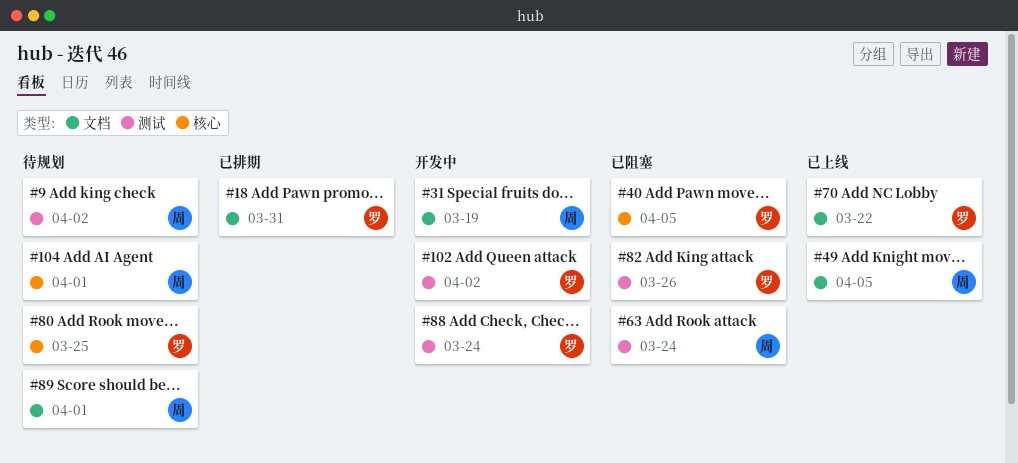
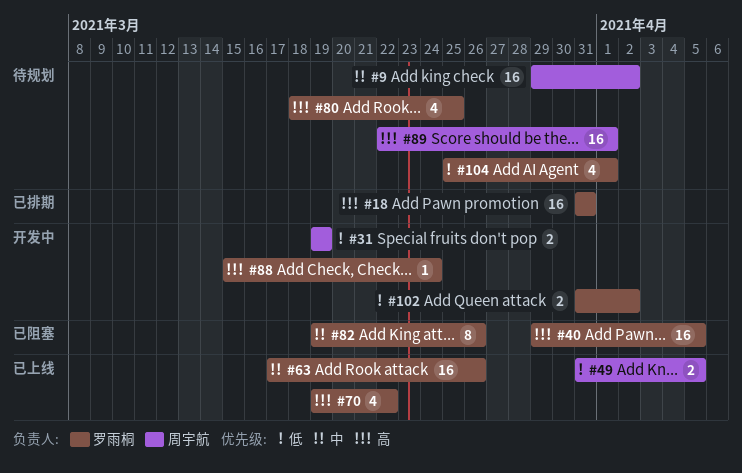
#63, status: 已阻塞 -> 已上线
#63, owner: 周宇航 -> 罗雨桐
#63, due: Mar 24 -> Mar 26
#104, owner: 周宇航 -> 罗雨桐

